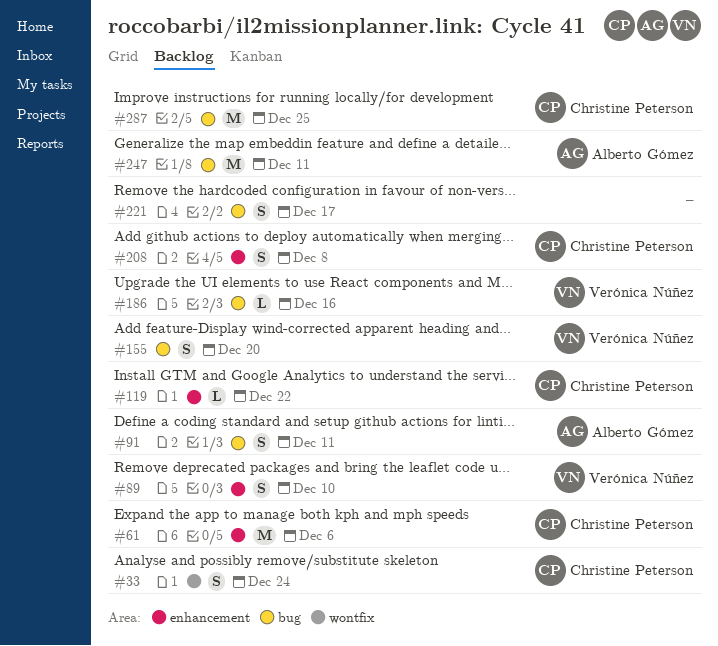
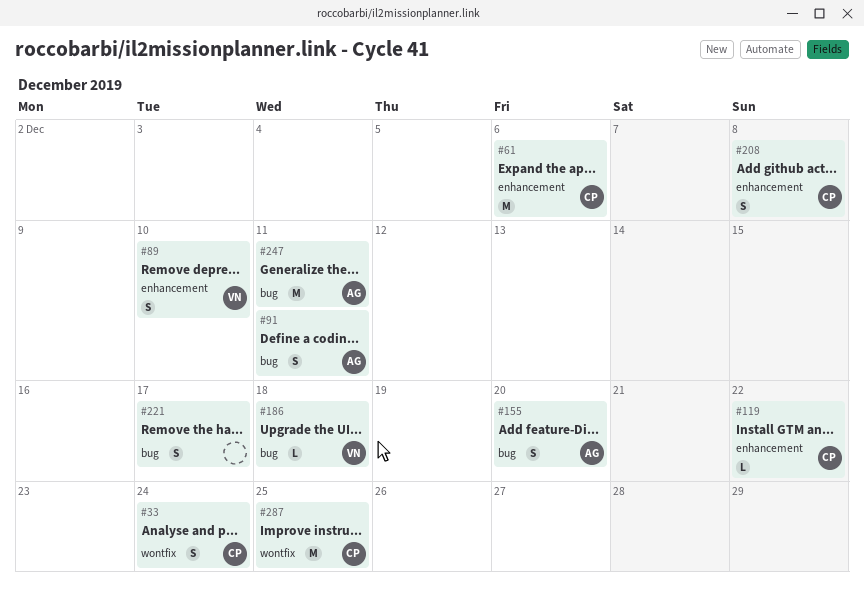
#155, owner: Verónica Núñez -> Alberto Gómez
#186, due: Dec 16 -> Dec 18
#287, label: bug -> wontfix

